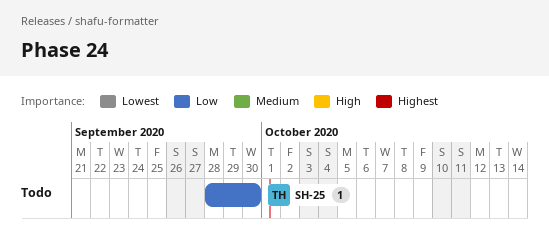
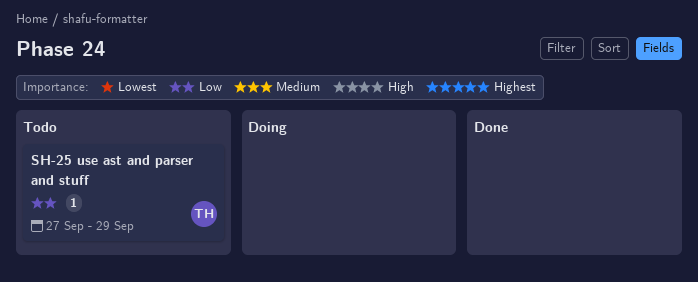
SH-25, start: Sep 28 -> Sep 27
SH-25, due: Sep 30 -> Sep 29

